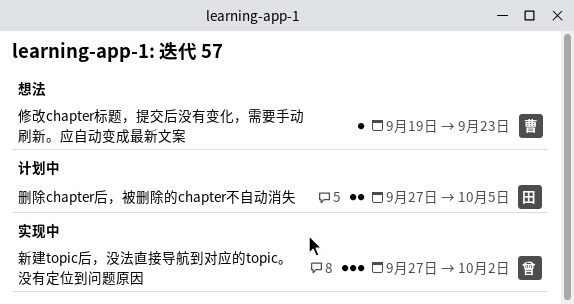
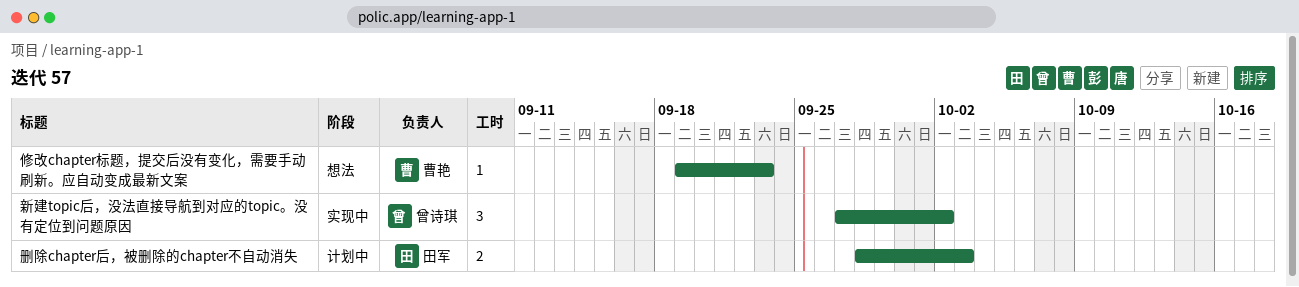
删除chapter后，被删除的chapter不自动消失, start: Sep 27 -> Sep 28
删除chapter后，被删除的chapter不自动消失, due: Oct 5 -> Oct 3

